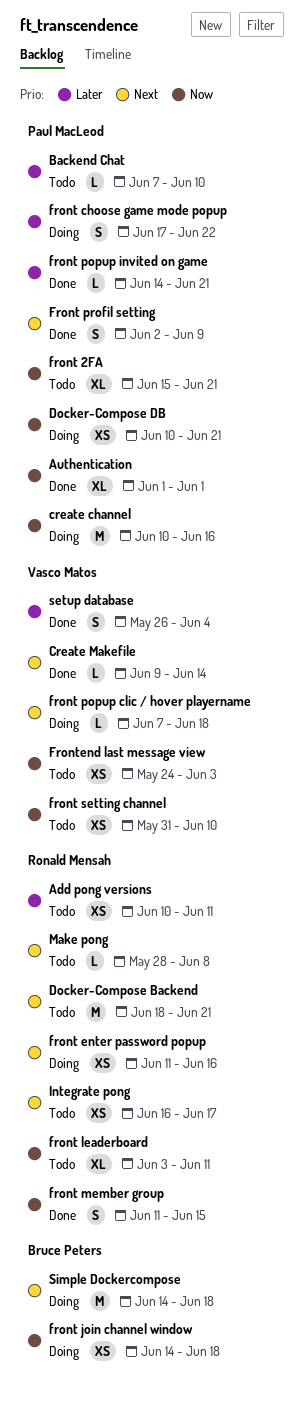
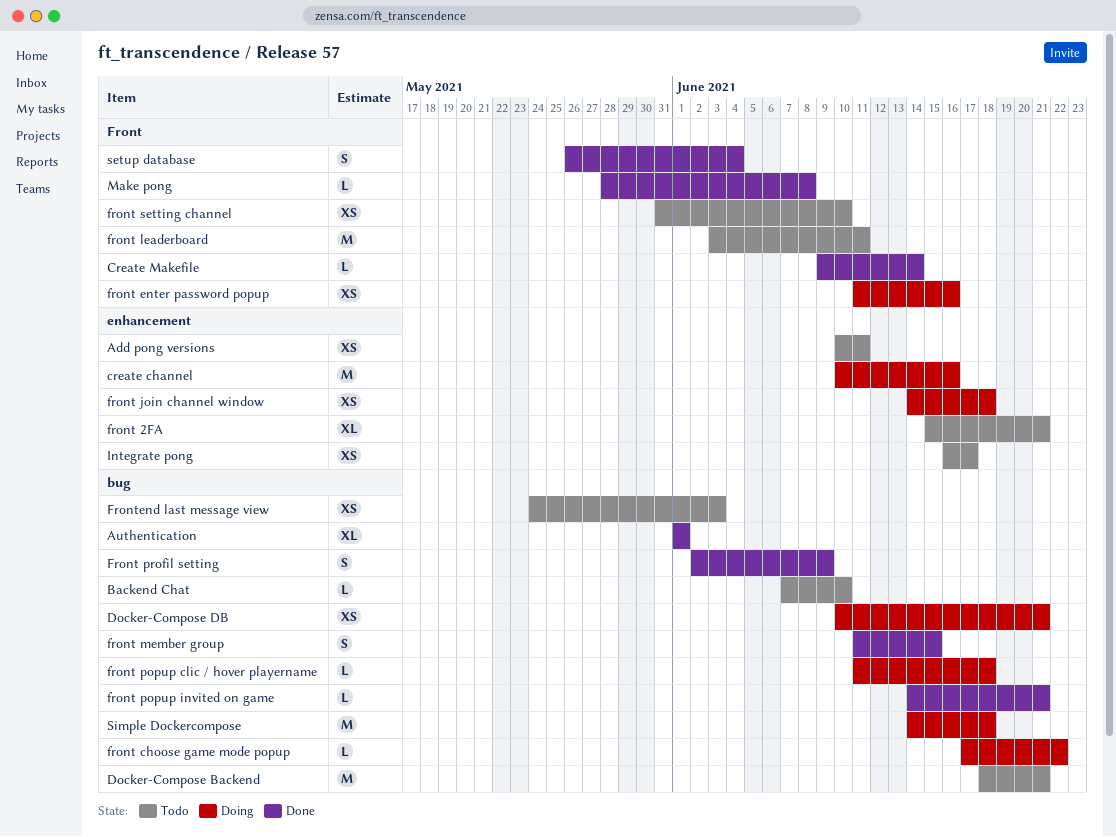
front choose game mode popup, estimate: S -> L
front leaderboard, estimate: XL -> M
front popup clic / hover playername, start: Jun 7 -> Jun 11
Make pong, status: Todo -> Done

